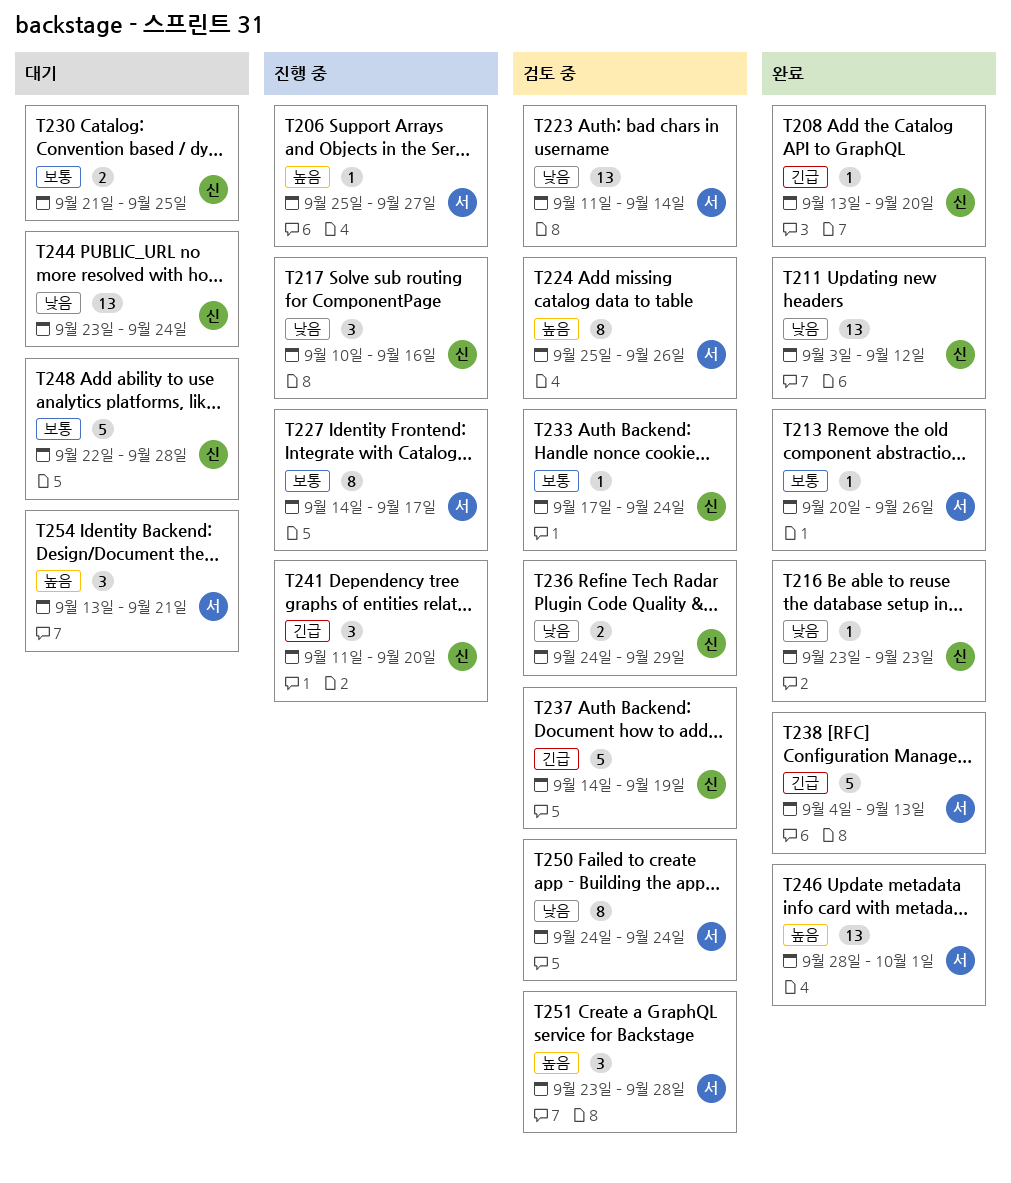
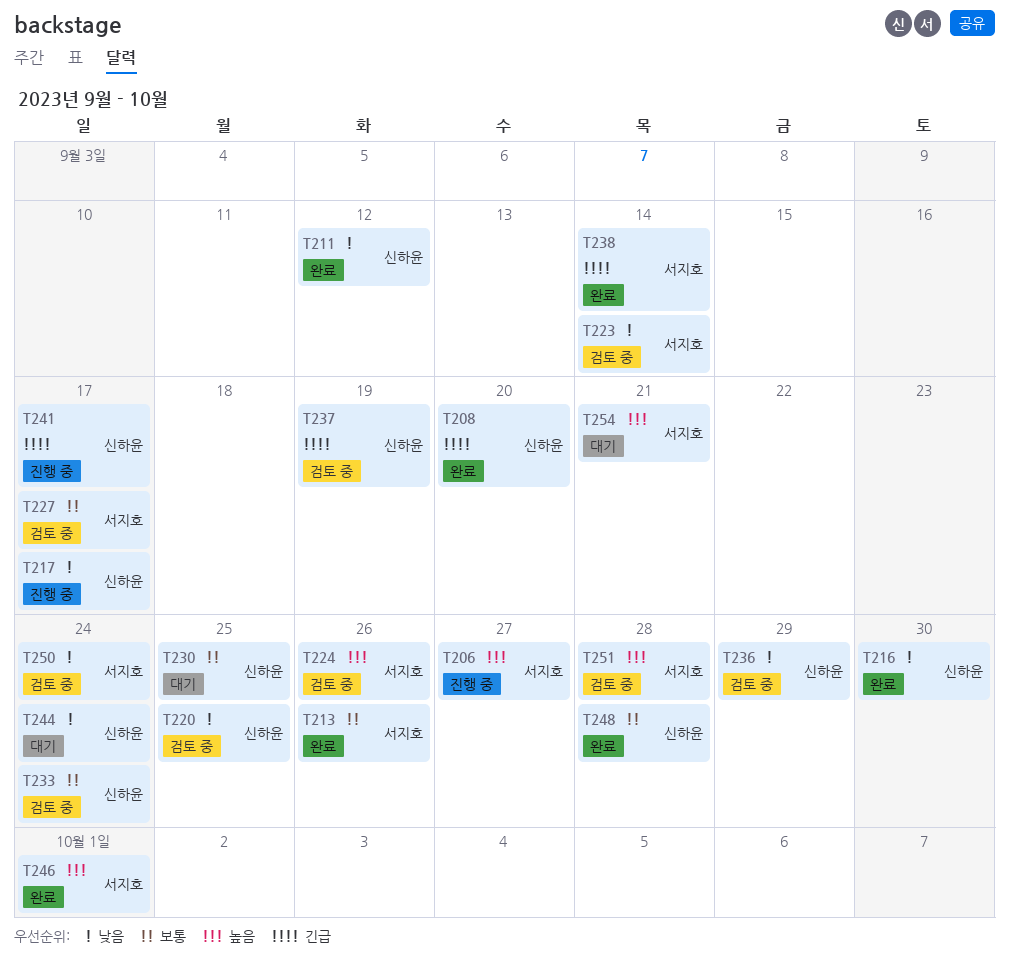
T216, due: Sep 23 -> Sep 30
T217, due: Sep 16 -> Sep 17
T220: none -> present
T227, status: 진행 중 -> 검토 중
T238, due: Sep 13 -> Sep 14
T241, due: Sep 20 -> Sep 17
T248, status: 대기 -> 완료

